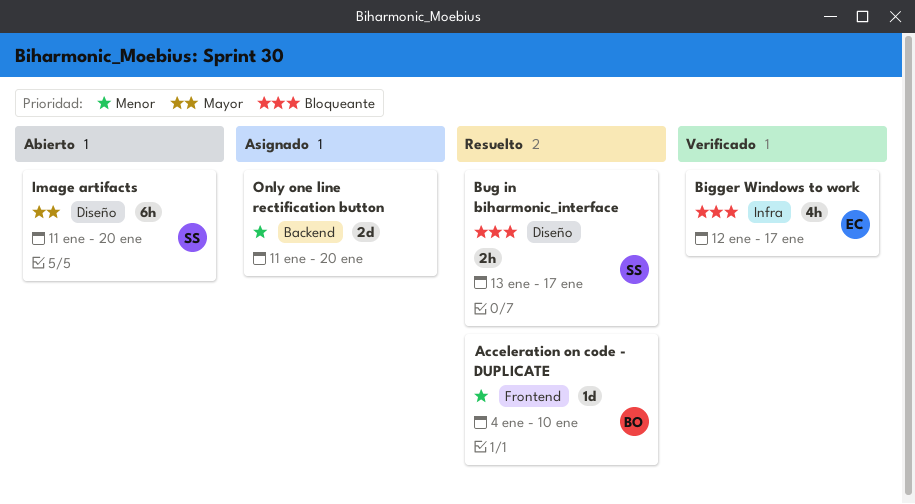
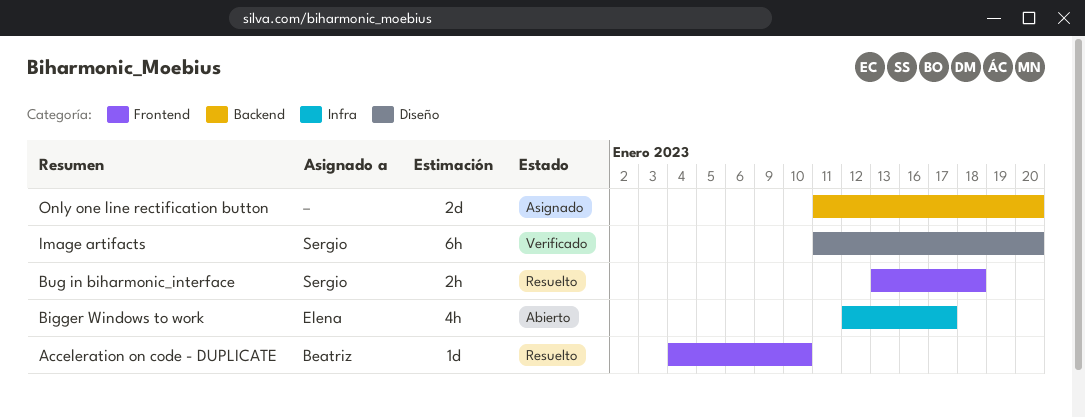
Bigger Windows to work, status: Verificado -> Abierto
Bug in biharmonic_interface, label: Diseño -> Frontend
Bug in biharmonic_interface, due: Jan 17 -> Jan 18
Image artifacts, status: Abierto -> Verificado

